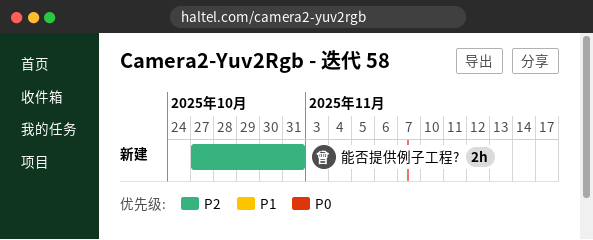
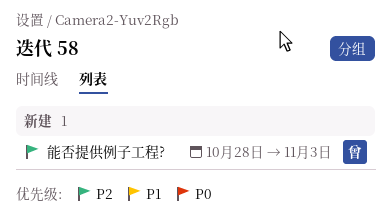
能否提供例子工程?, start: Oct 27 -> Oct 28
能否提供例子工程?, due: Oct 31 -> Nov 3

